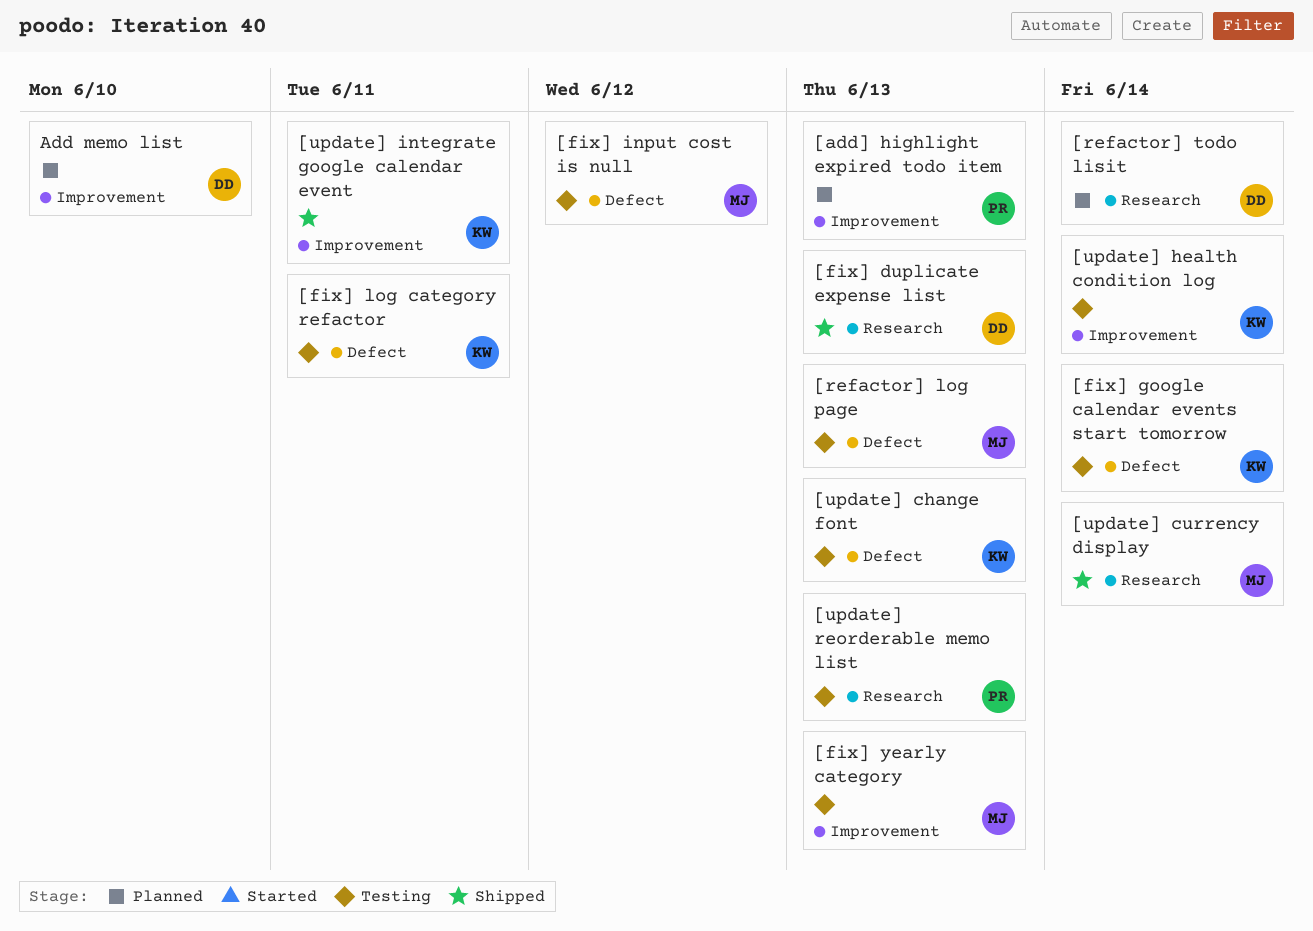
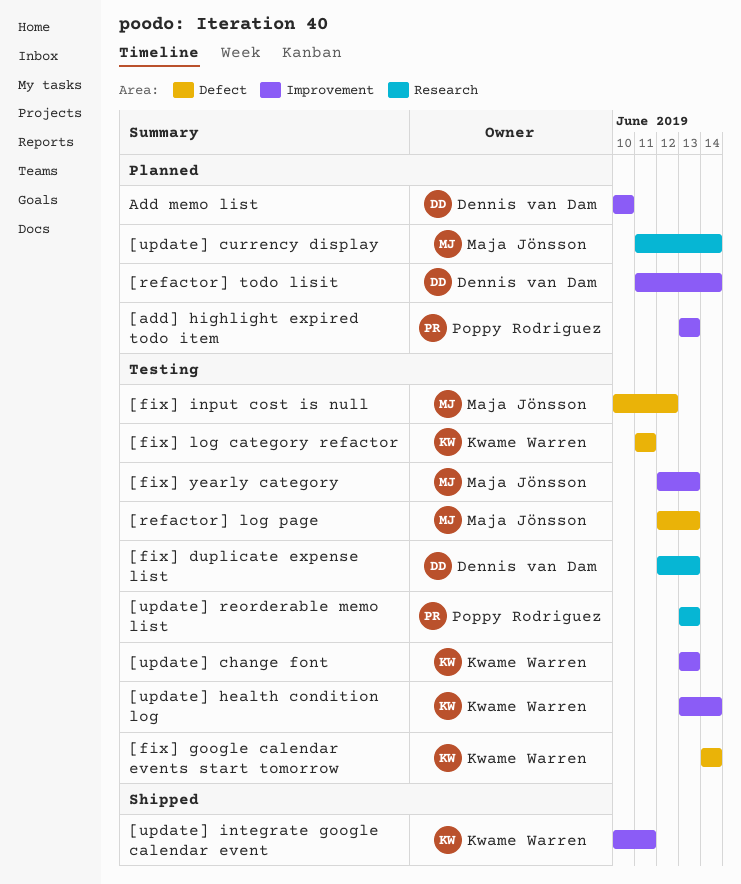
[fix] duplicate expense list, status: Shipped -> Testing
[refactor] todo lisit, label: Research -> Improvement
[update] change font, label: Defect -> Improvement
[update] currency display, status: Shipped -> Planned

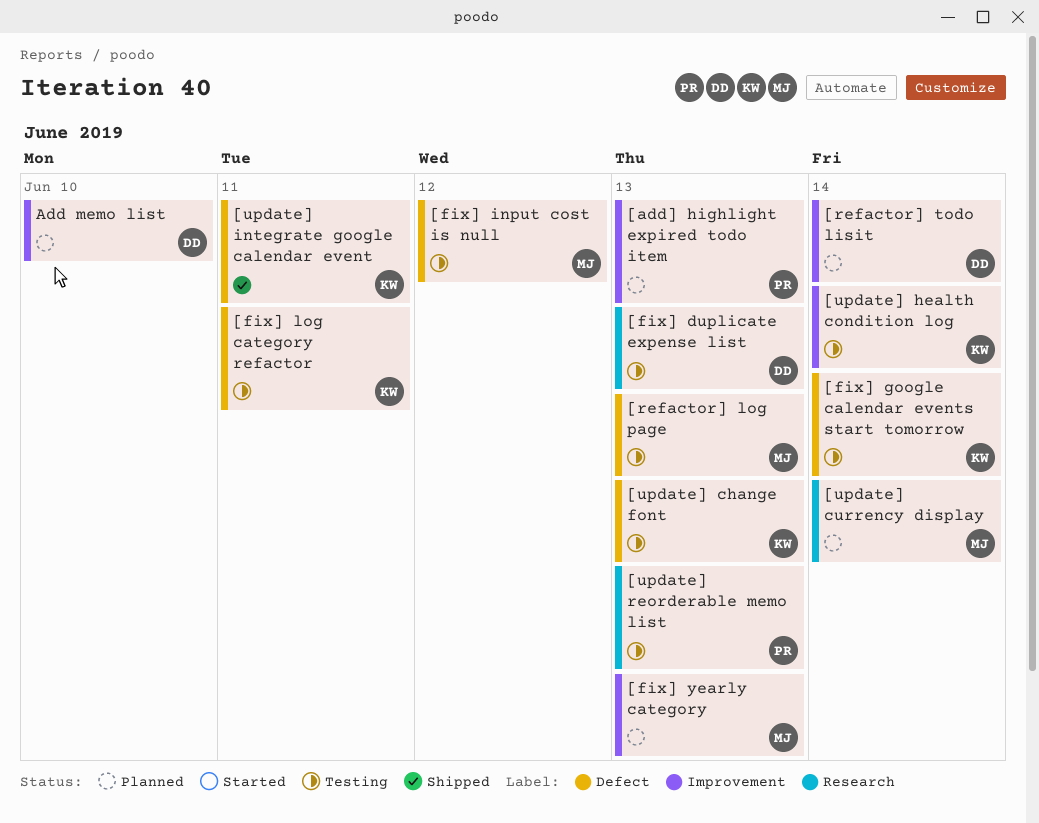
[fix] yearly category, status: Testing -> Planned
[update] change font, label: Improvement -> Defect
[update] integrate google calendar event, label: Improvement -> Defect

